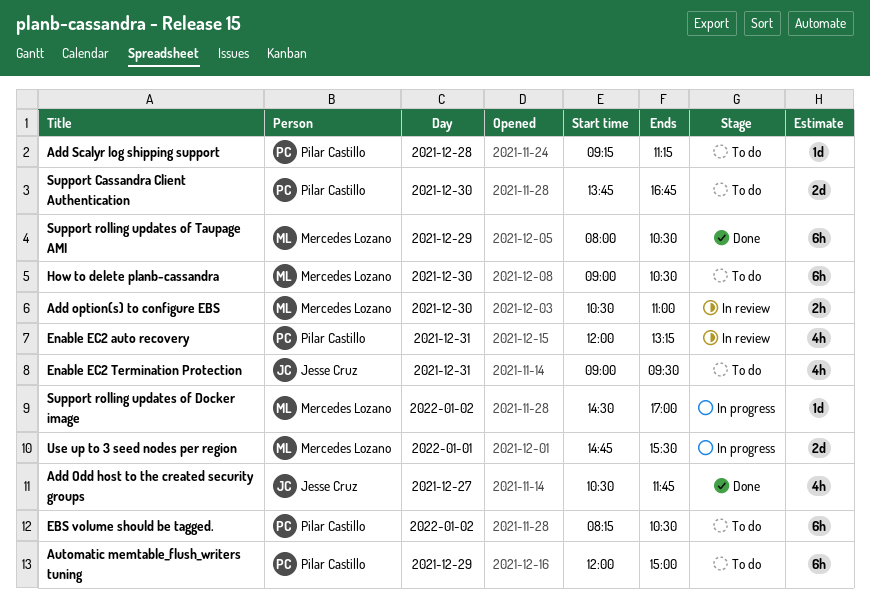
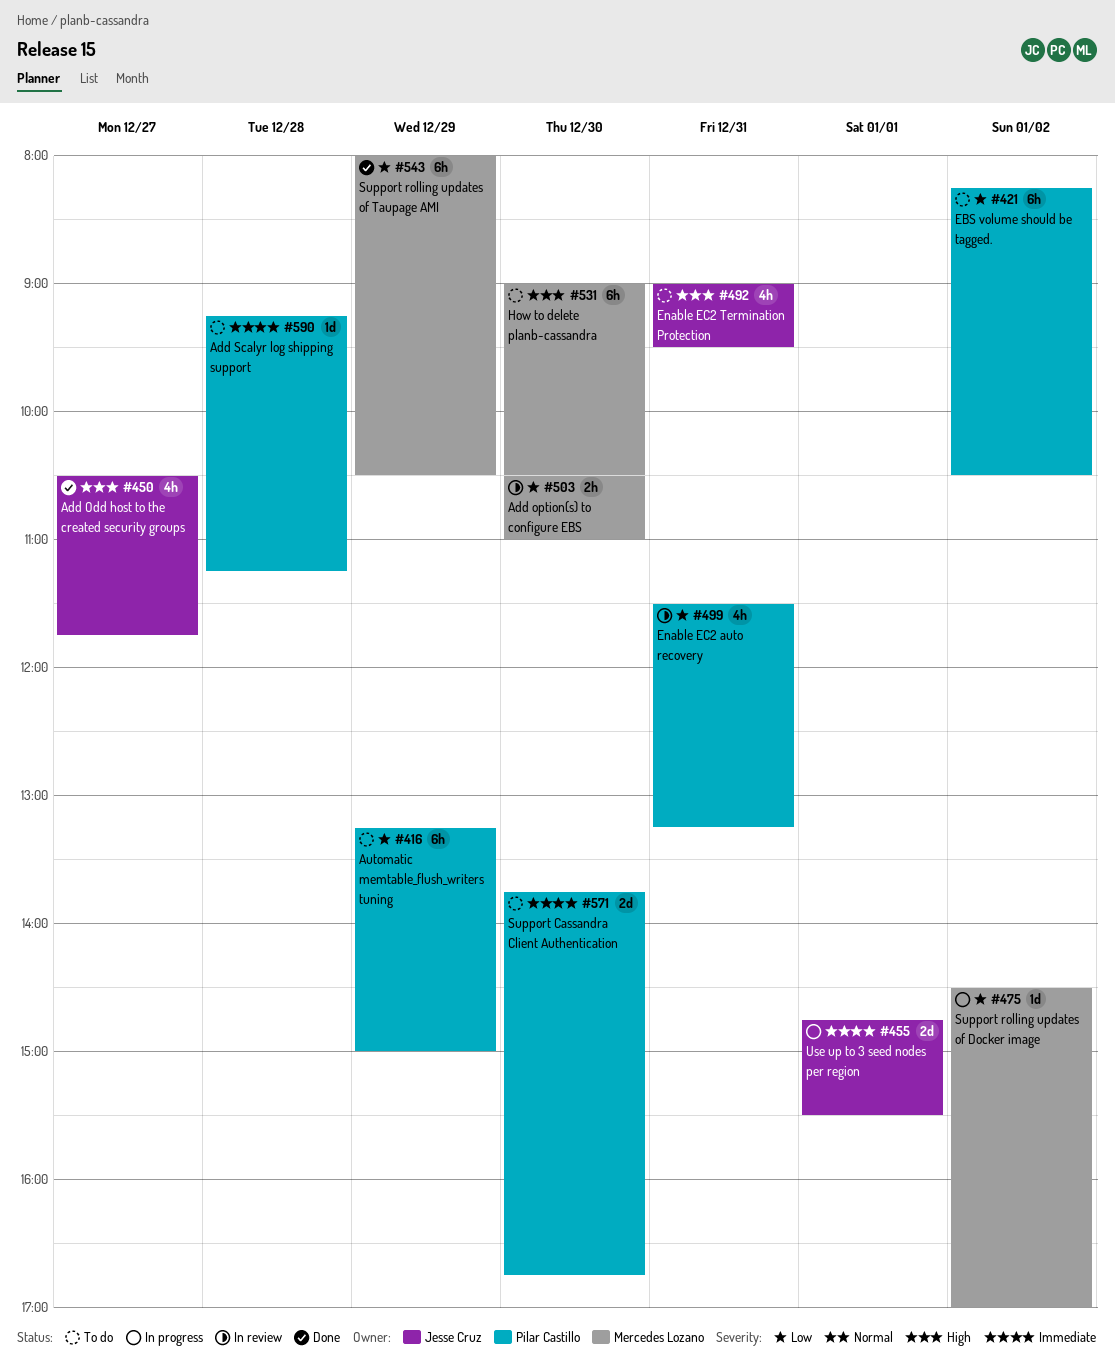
Automatic memtable_flush_writers tuning, begins: 12:00 -> 13:15
Enable EC2 auto recovery, begins: 12:00 -> 11:30
Use up to 3 seed nodes per region, owner: Mercedes Lozano -> Jesse Cruz

